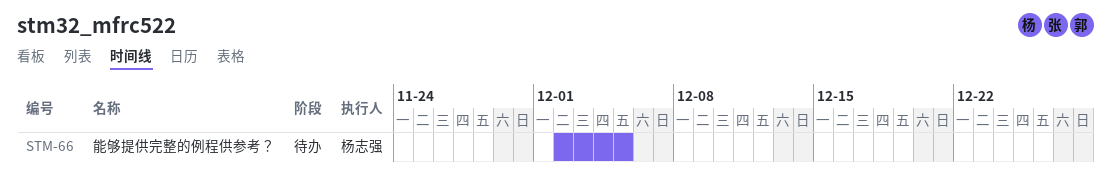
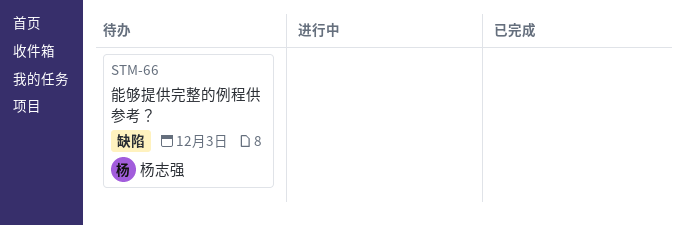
STM-66, due: Dec 5 -> Dec 3

